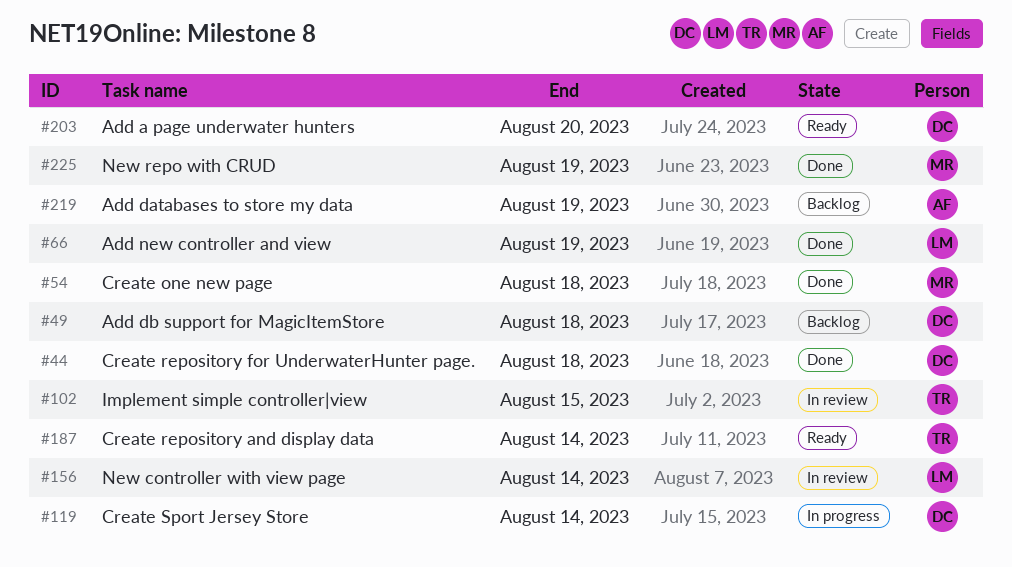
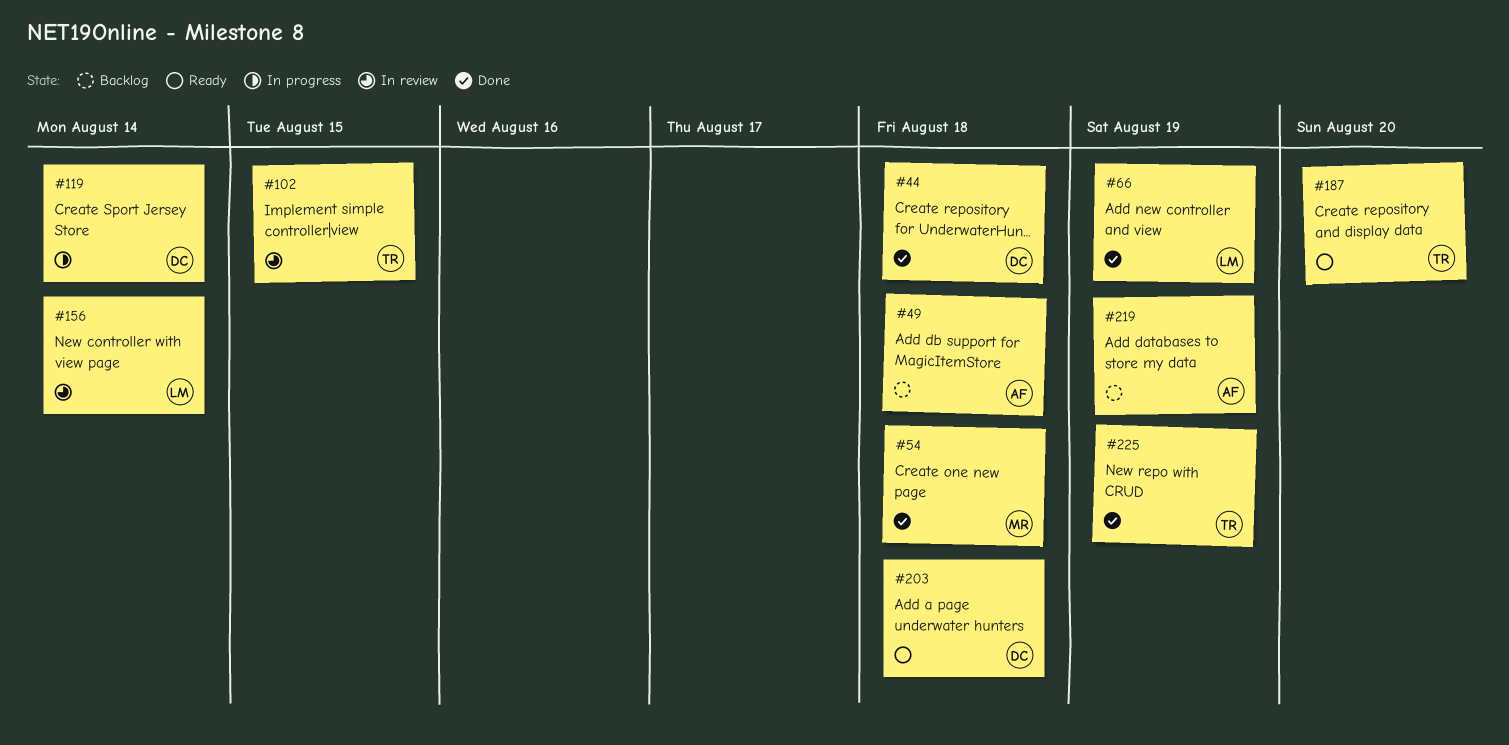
#49, owner: DC -> AF
#187, due: Aug 14 -> Aug 20
#203, due: Aug 20 -> Aug 18
#225, owner: MR -> TR

